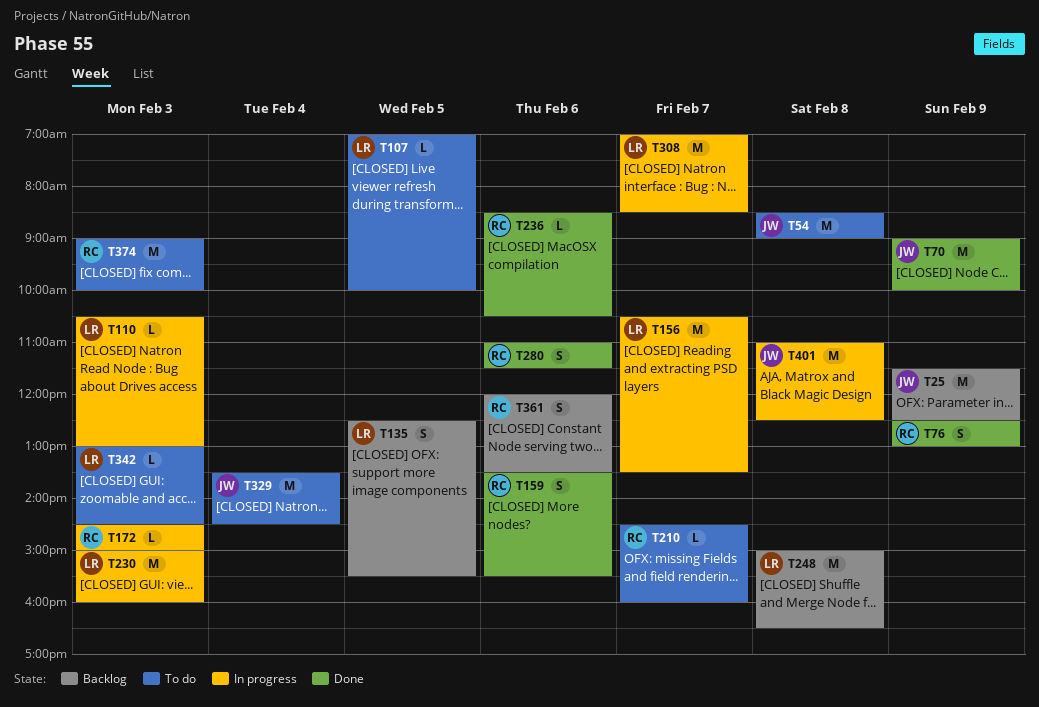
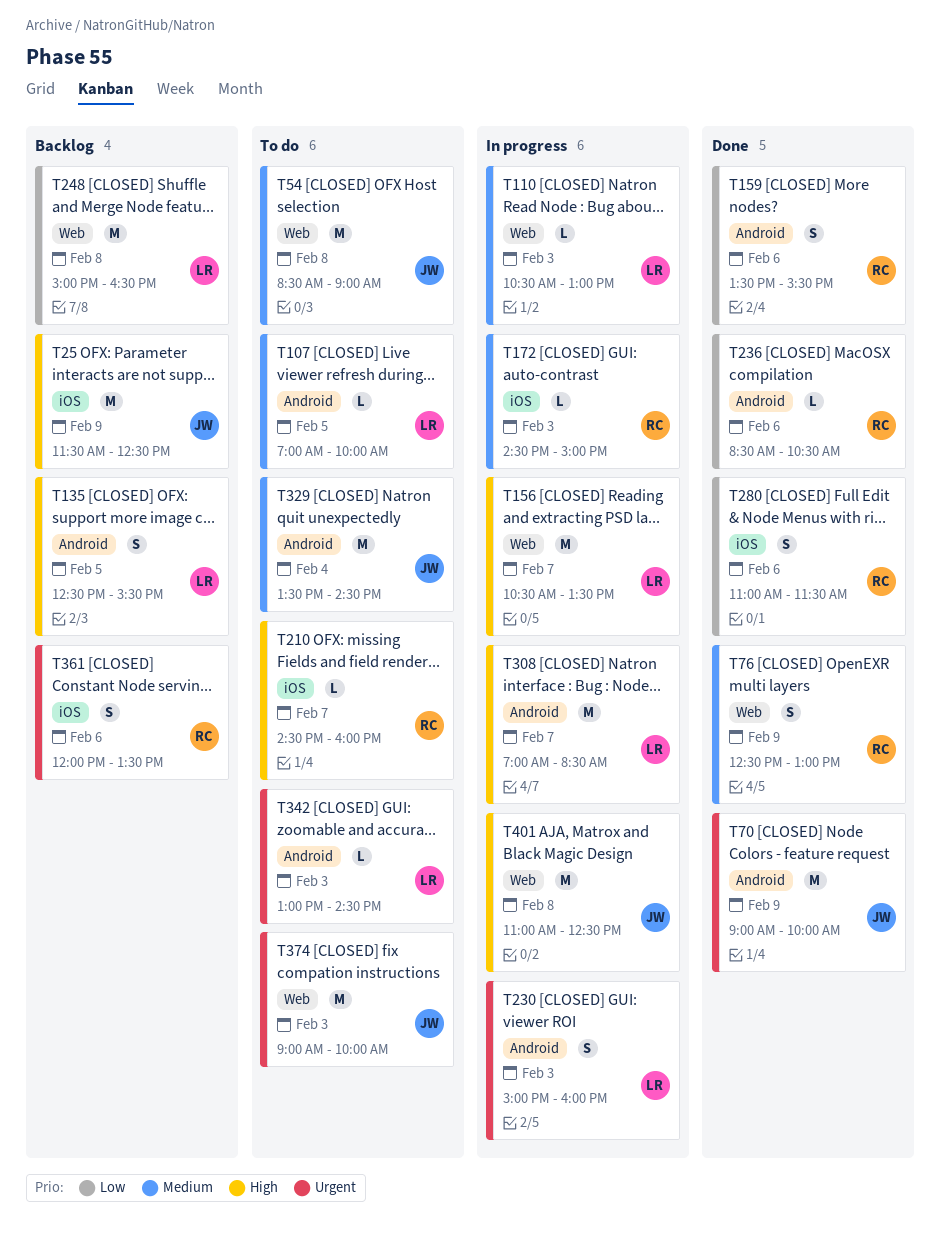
T230, estimate: M -> S
T374, owner: RC -> JW

